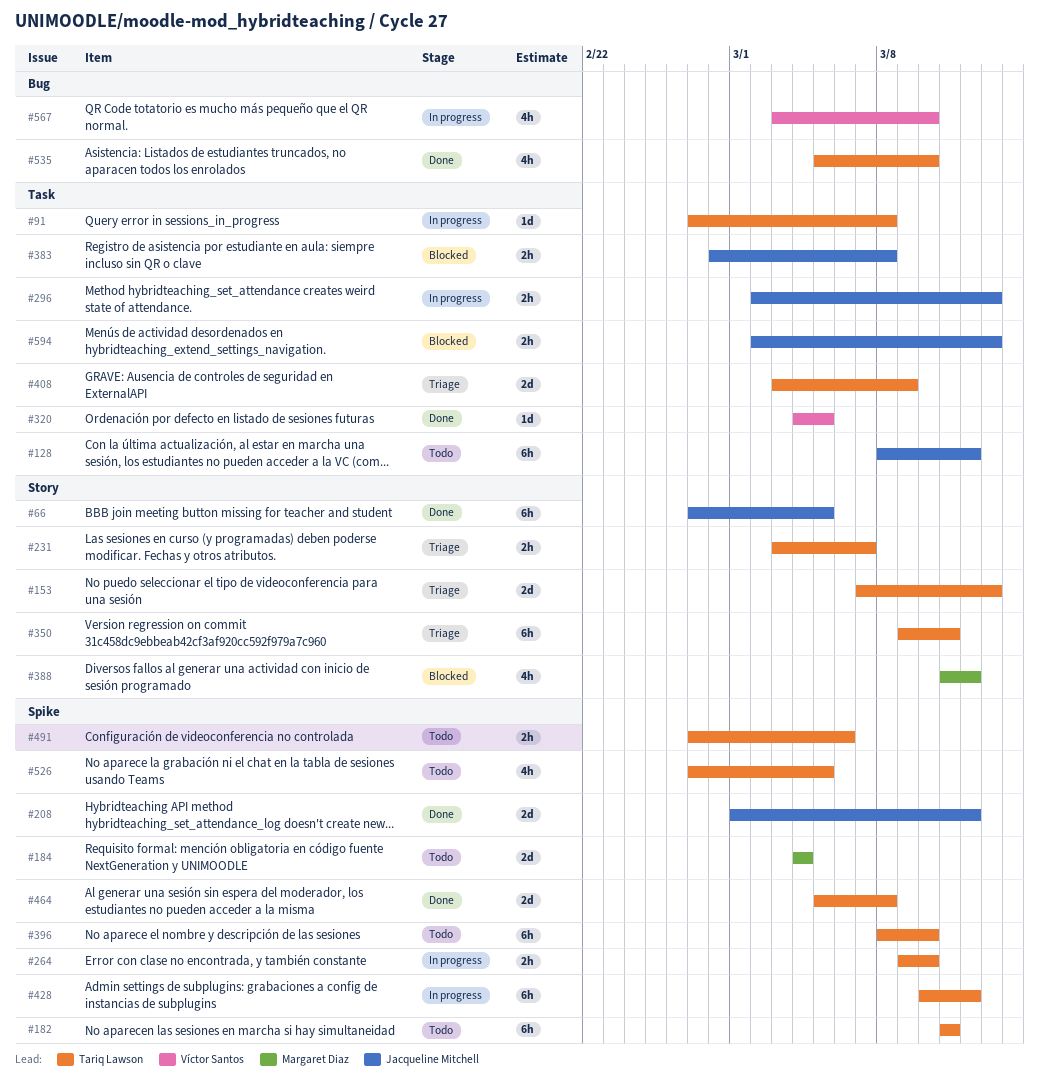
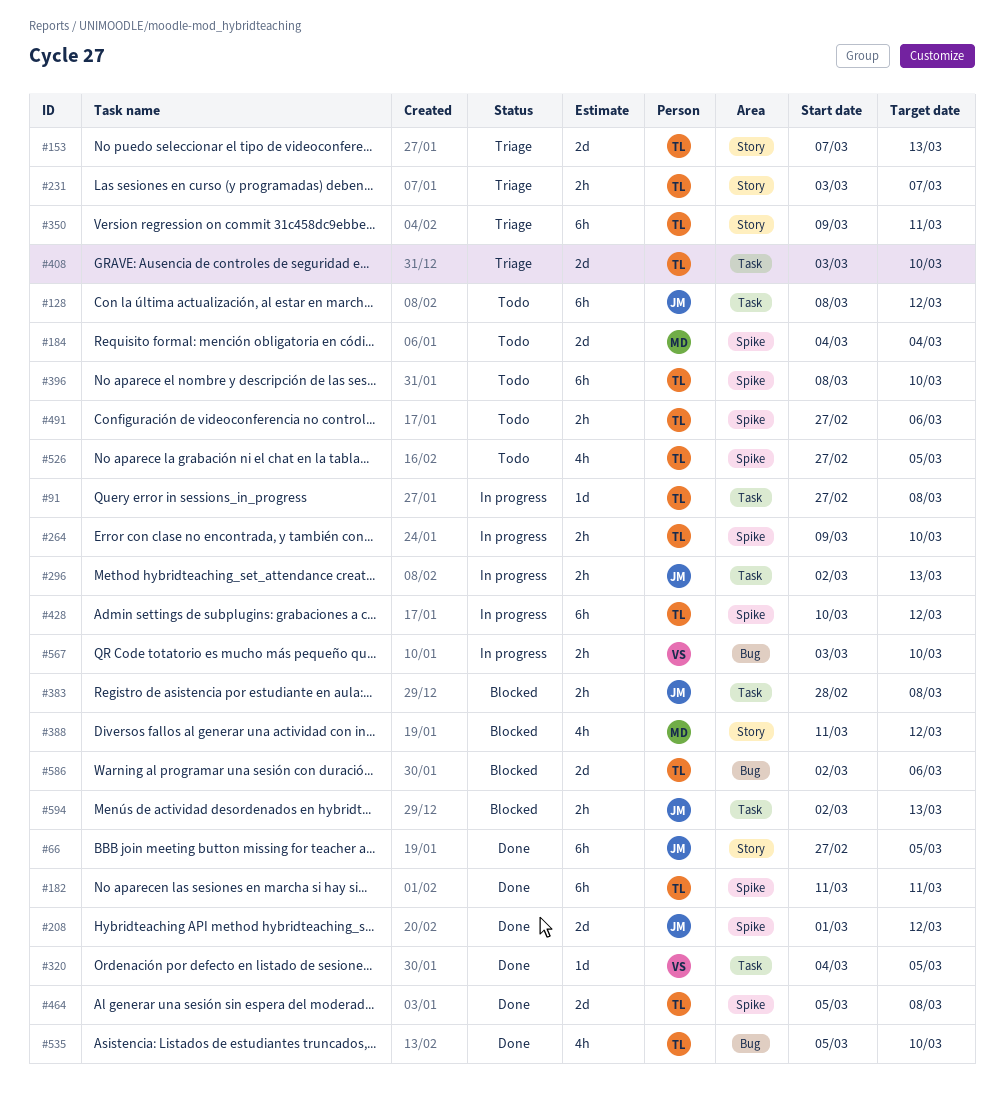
#182, status: Todo -> Done
#408, due: Mar 9 -> Mar 10
#567, estimate: 4h -> 2h
#586: none -> present

